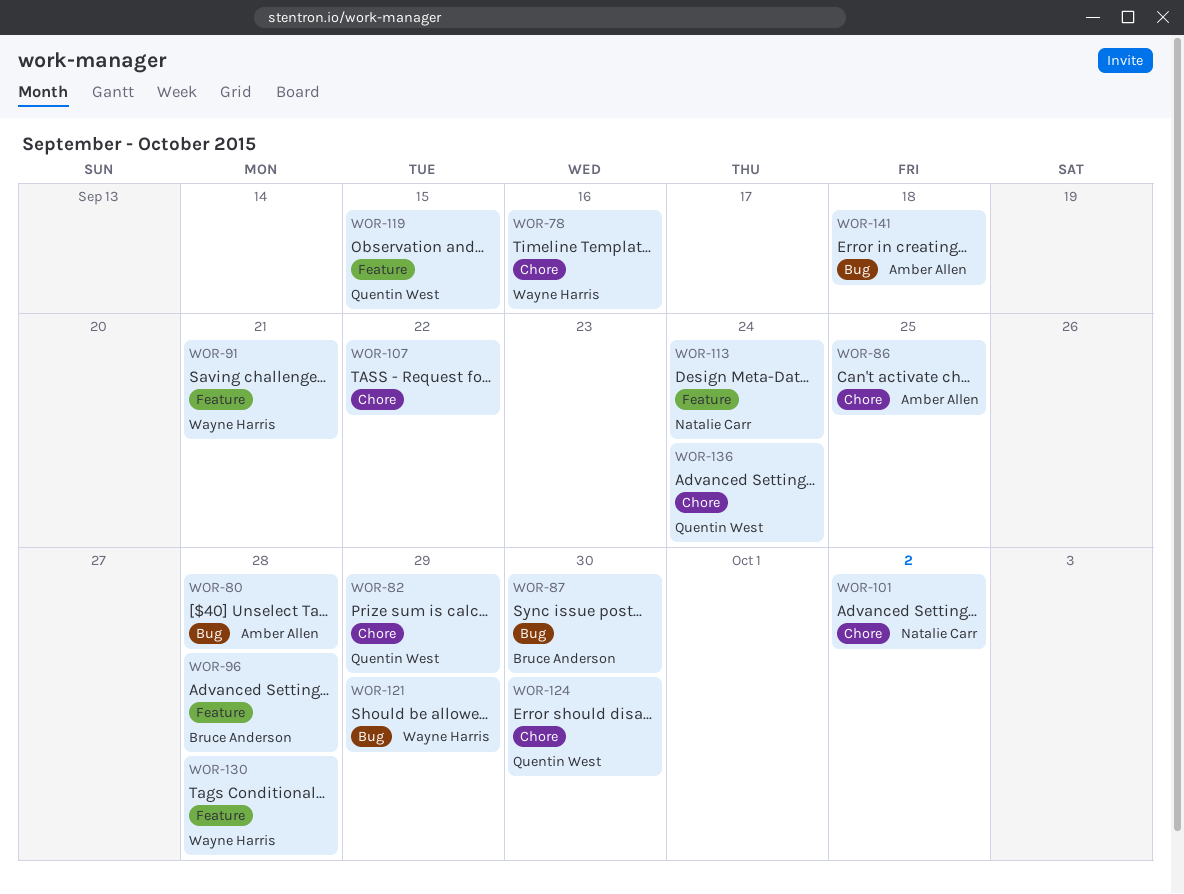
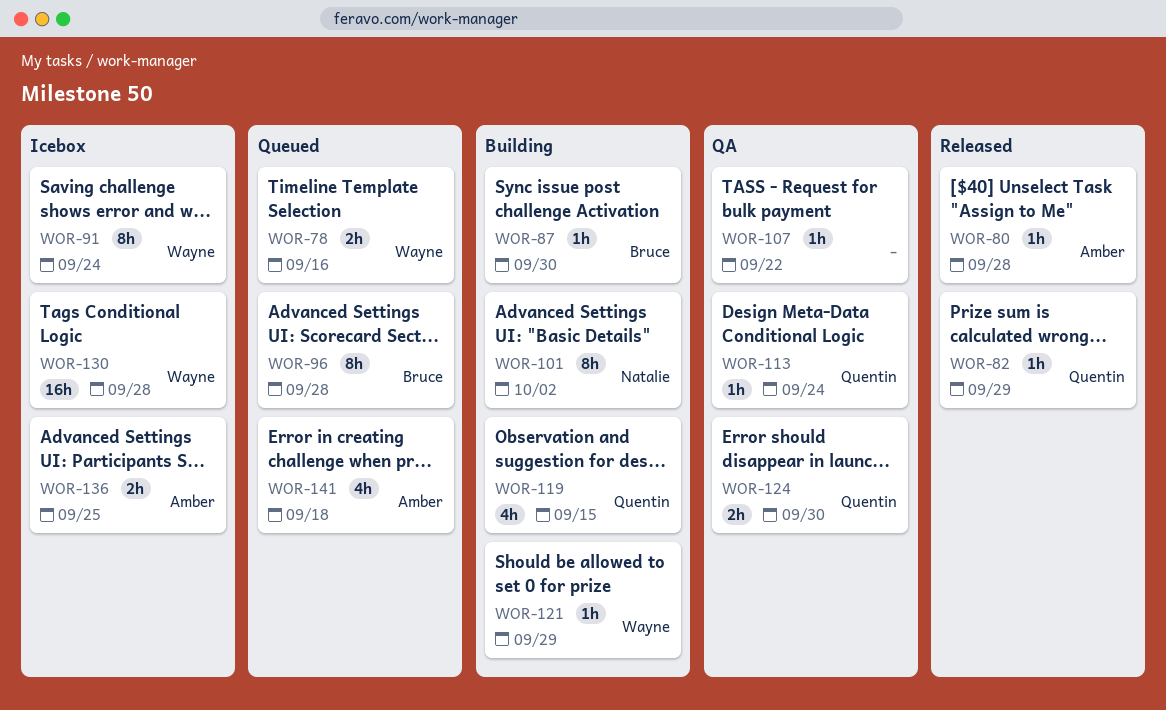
WOR-86: present -> none
WOR-91, due: Sep 21 -> Sep 24
WOR-113, owner: Natalie Carr -> Quentin West
WOR-136, owner: Quentin West -> Amber Allen
WOR-136, due: Sep 24 -> Sep 25

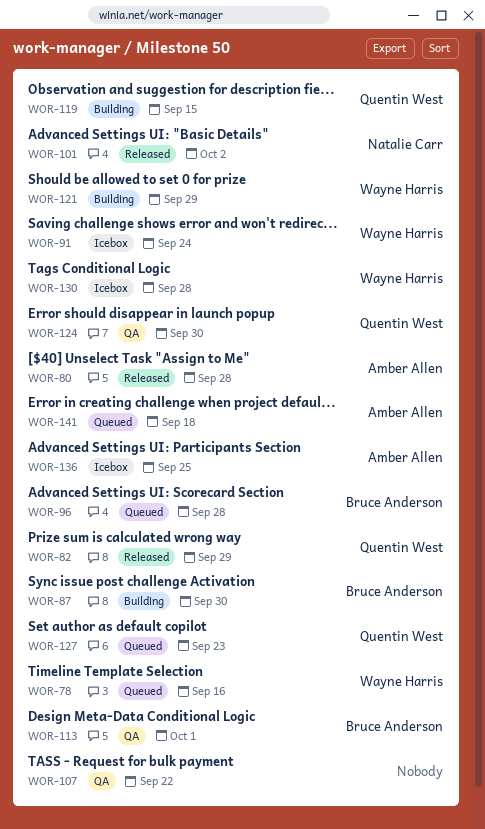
WOR-101, status: Building -> Released
WOR-113, owner: Quentin West -> Bruce Anderson
WOR-113, due: Sep 24 -> Oct 1
WOR-127: none -> present

